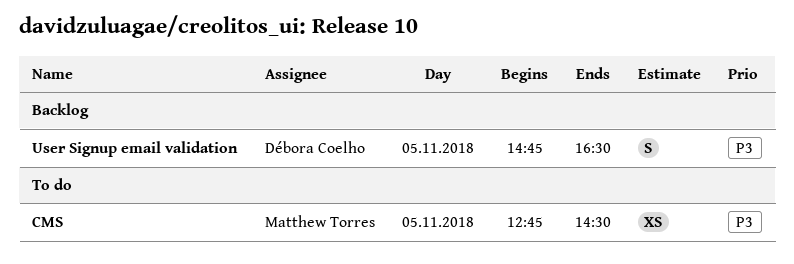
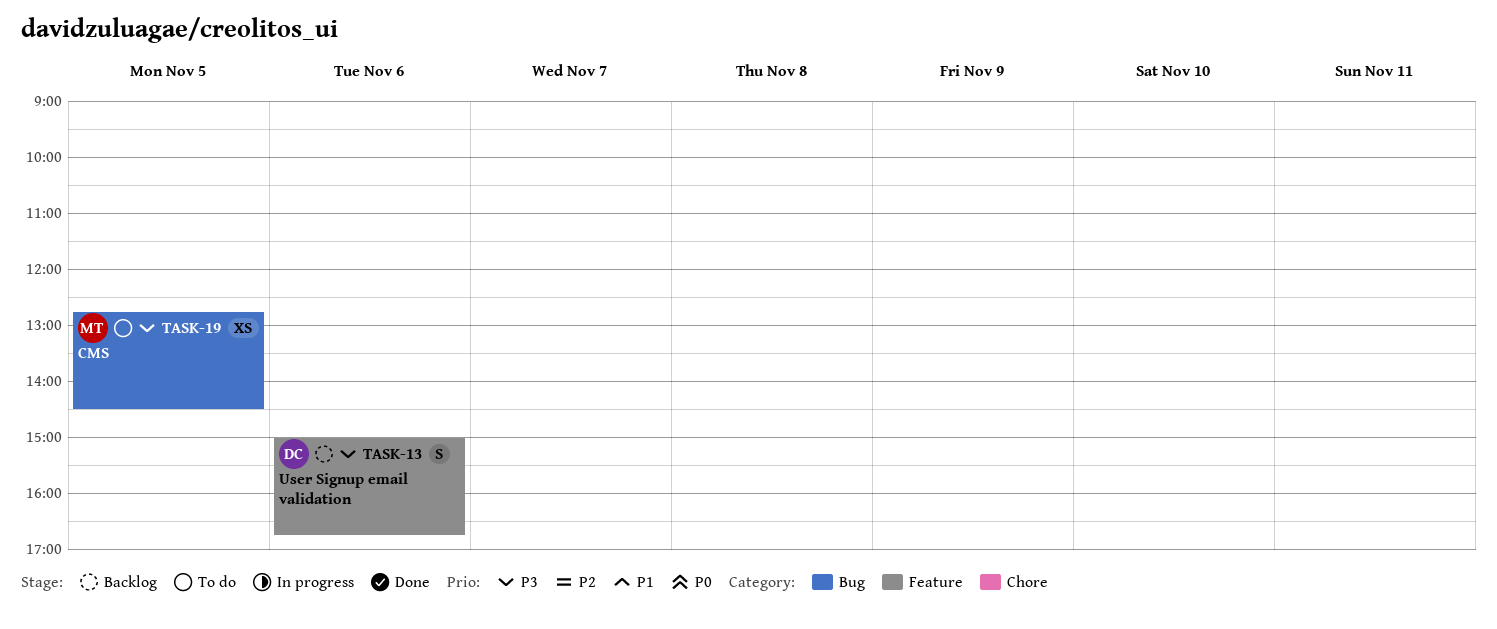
User Signup email validation, day: Nov 5 -> Nov 6
User Signup email validation, begins: 14:45 -> 15:00
User Signup email validation, ends: 16:30 -> 16:45

